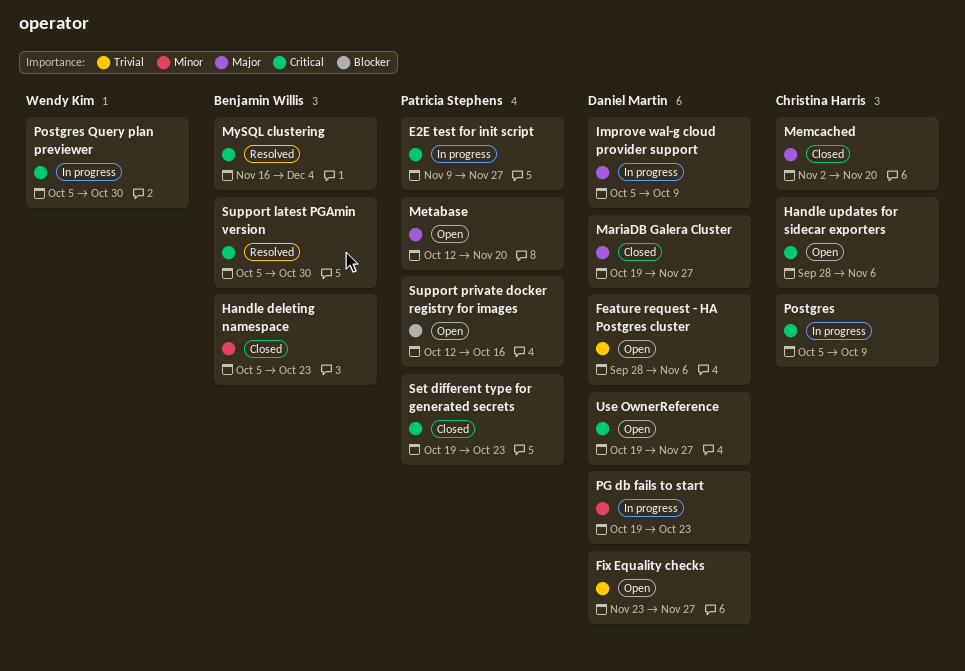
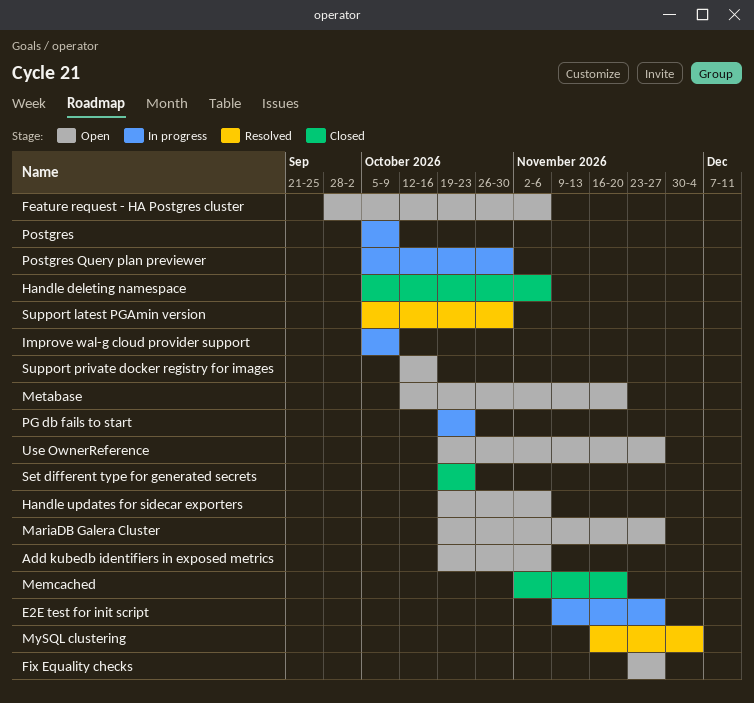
Add kubedb identifiers in exposed metrics: none -> present
Handle deleting namespace, due: Oct 23 -> Nov 6
Handle updates for sidecar exporters, start: Sep 28 -> Oct 19
MariaDB Galera Cluster, status: Closed -> Open

